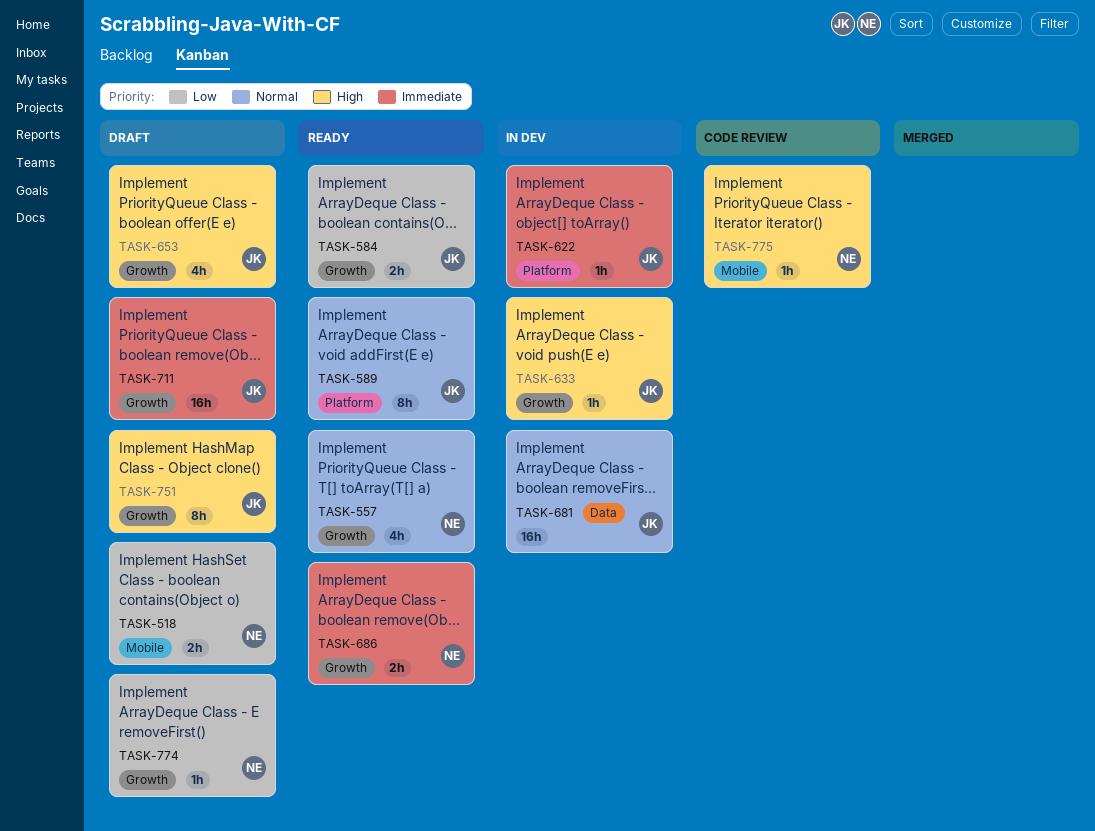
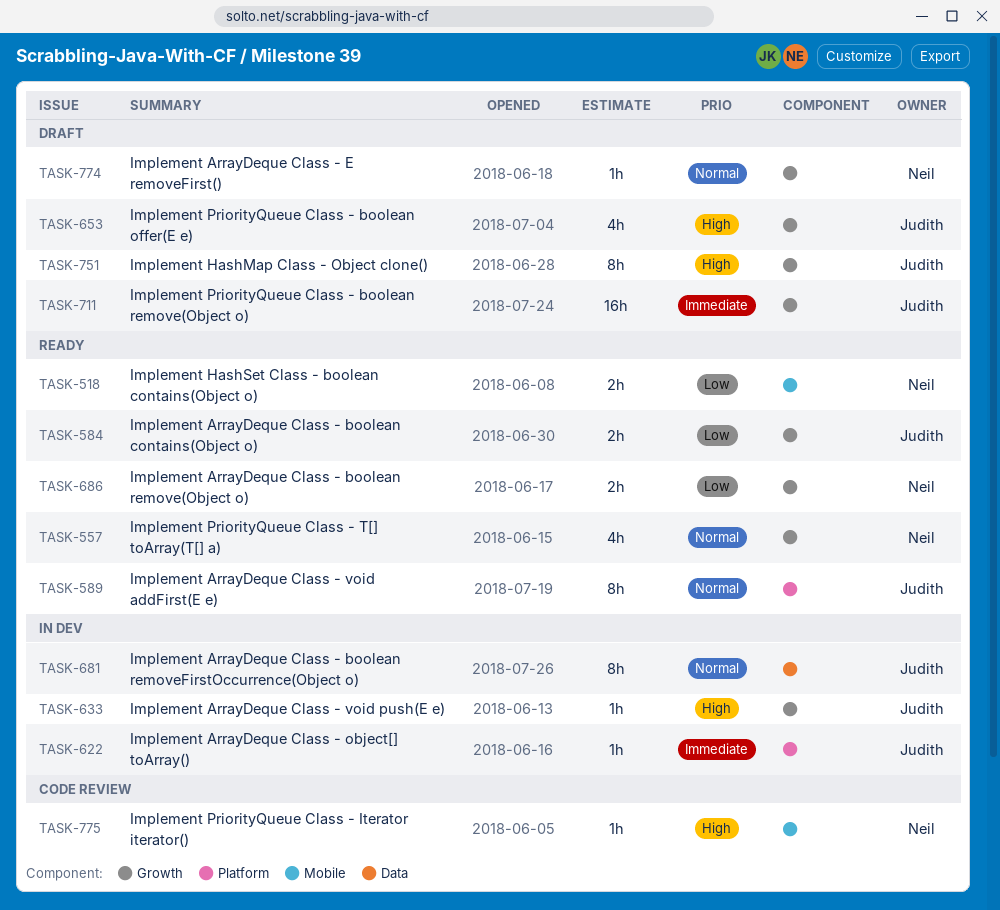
TASK-518, status: Draft -> Ready
TASK-681, estimate: 16h -> 8h
TASK-686, priority: Immediate -> Low
TASK-774, priority: Low -> Normal

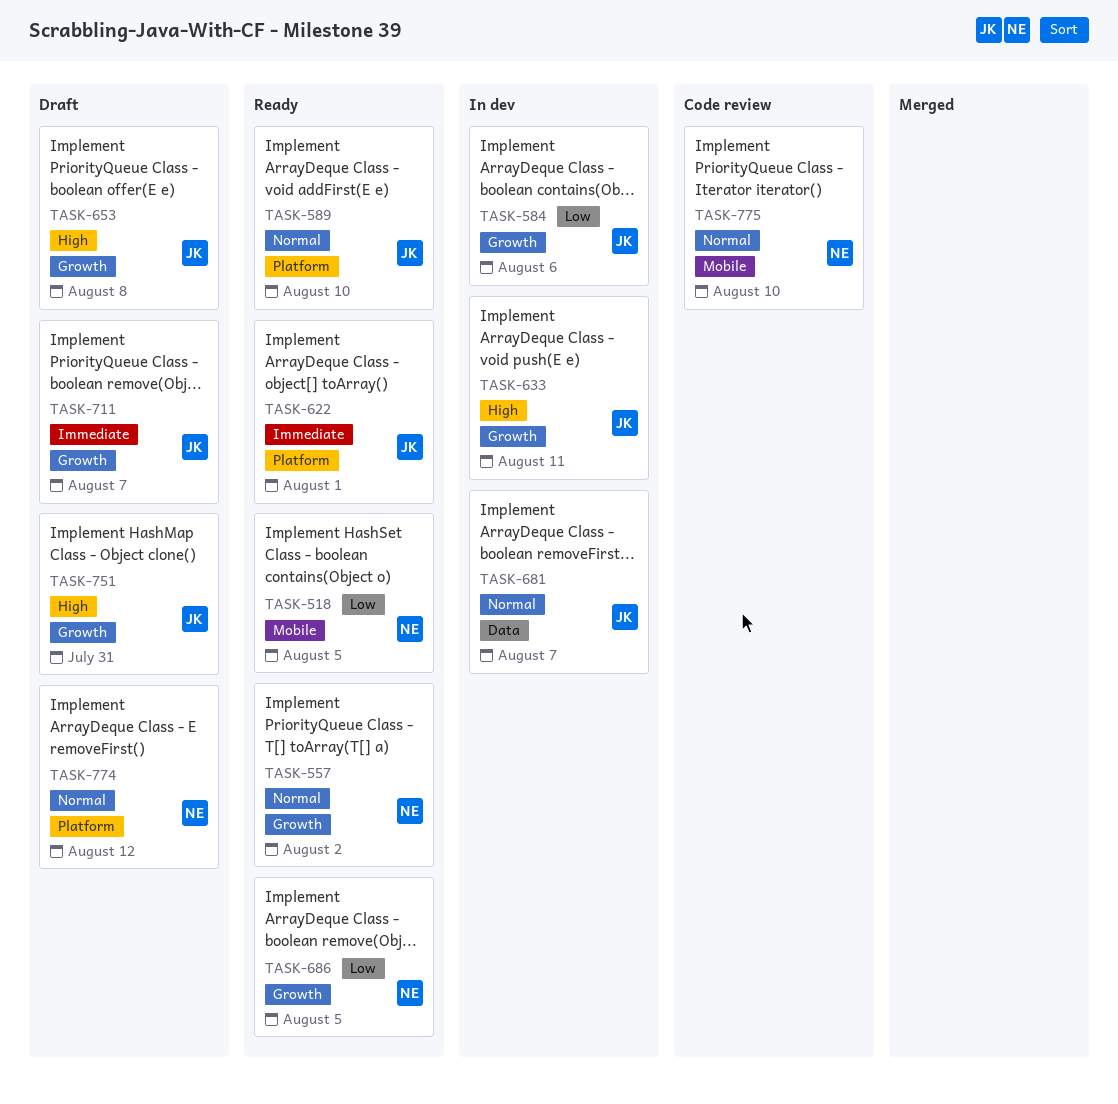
TASK-584, status: Ready -> In dev
TASK-622, status: In dev -> Ready
TASK-774, label: Growth -> Platform
TASK-775, priority: High -> Normal

